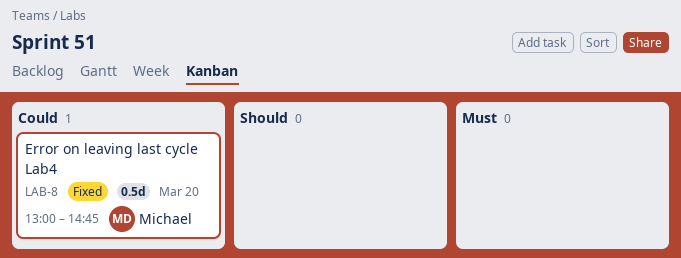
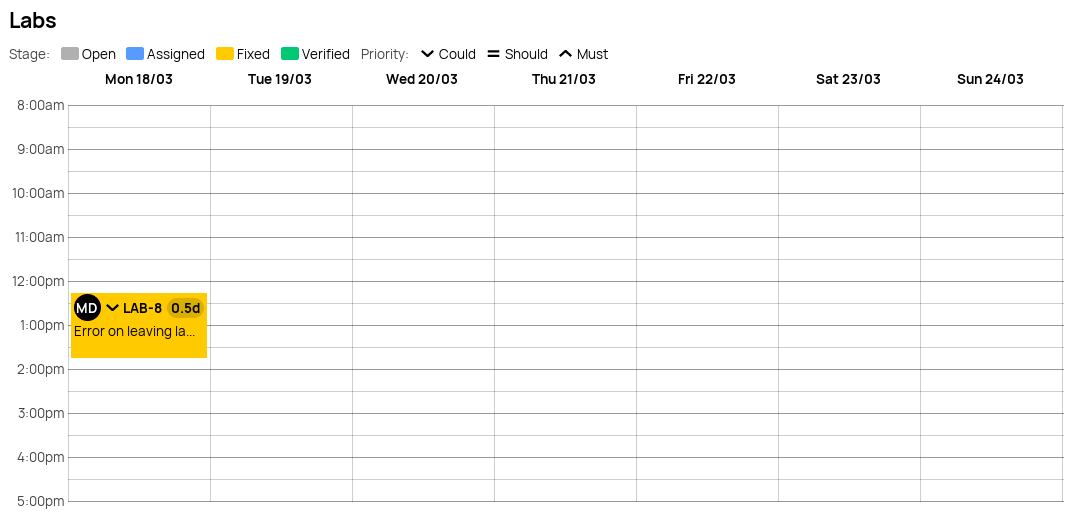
LAB-8, day: Mar 20 -> Mar 18
LAB-8, begins: 13:00 -> 12:15
LAB-8, ends: 14:45 -> 13:45

